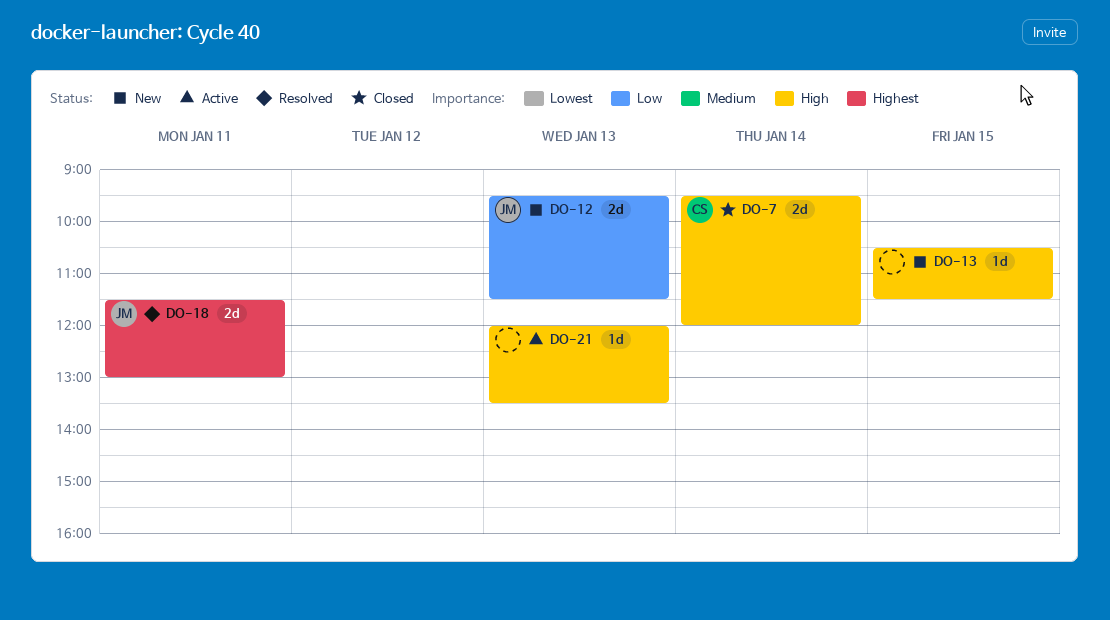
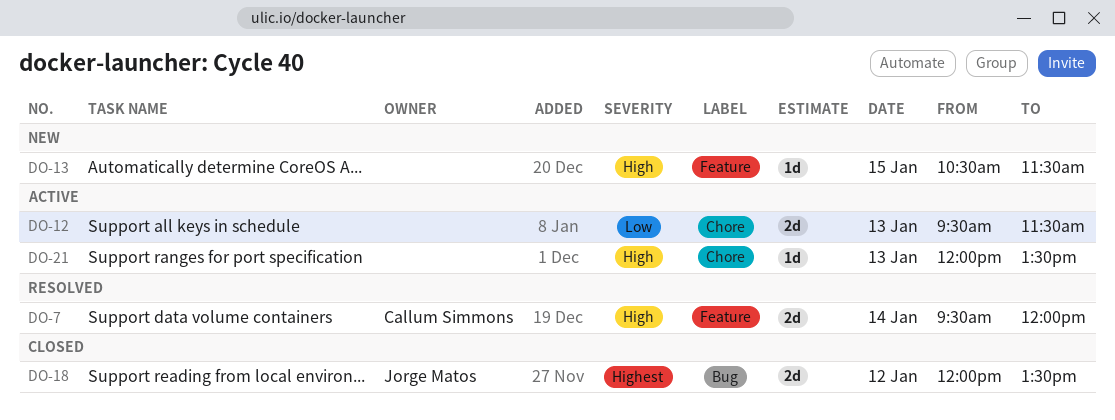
DO-7, status: Closed -> Resolved
DO-12, status: New -> Active
DO-12, owner: Jorge Matos -> none
DO-18, status: Resolved -> Closed
DO-18, day: Jan 11 -> Jan 12
DO-18, begins: 11:30 -> 12:00
DO-18, ends: 13:00 -> 13:30

